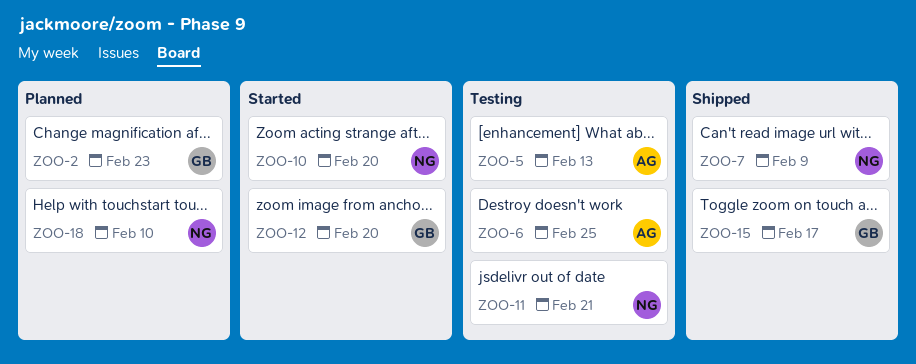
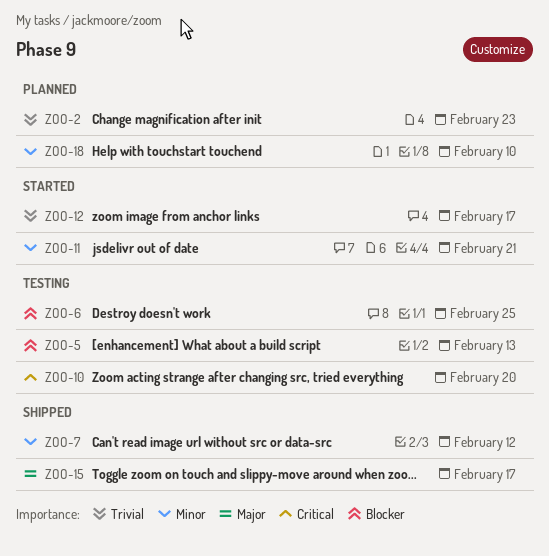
ZOO-7, due: Feb 9 -> Feb 12
ZOO-10, status: Started -> Testing
ZOO-11, status: Testing -> Started
ZOO-12, due: Feb 20 -> Feb 17

